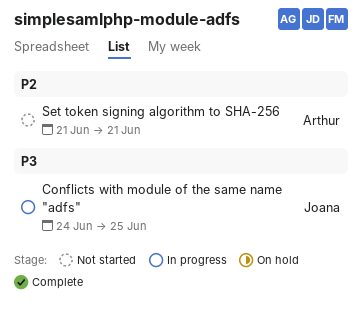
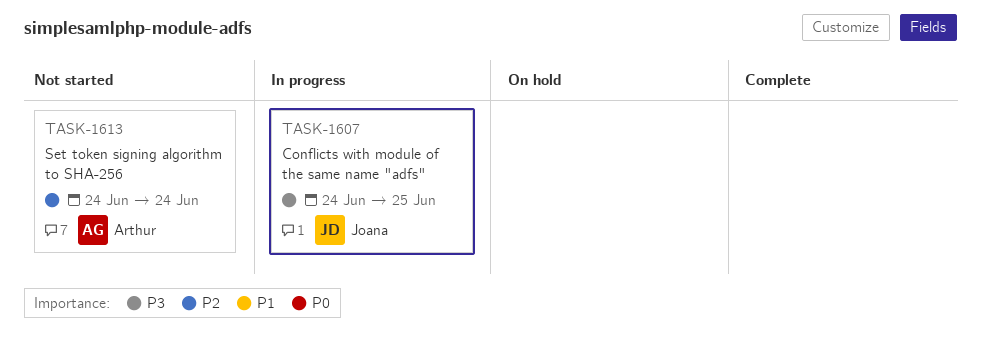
Set token signing algorithm to SHA-256, start: Jun 21 -> Jun 24
Set token signing algorithm to SHA-256, due: Jun 21 -> Jun 24

